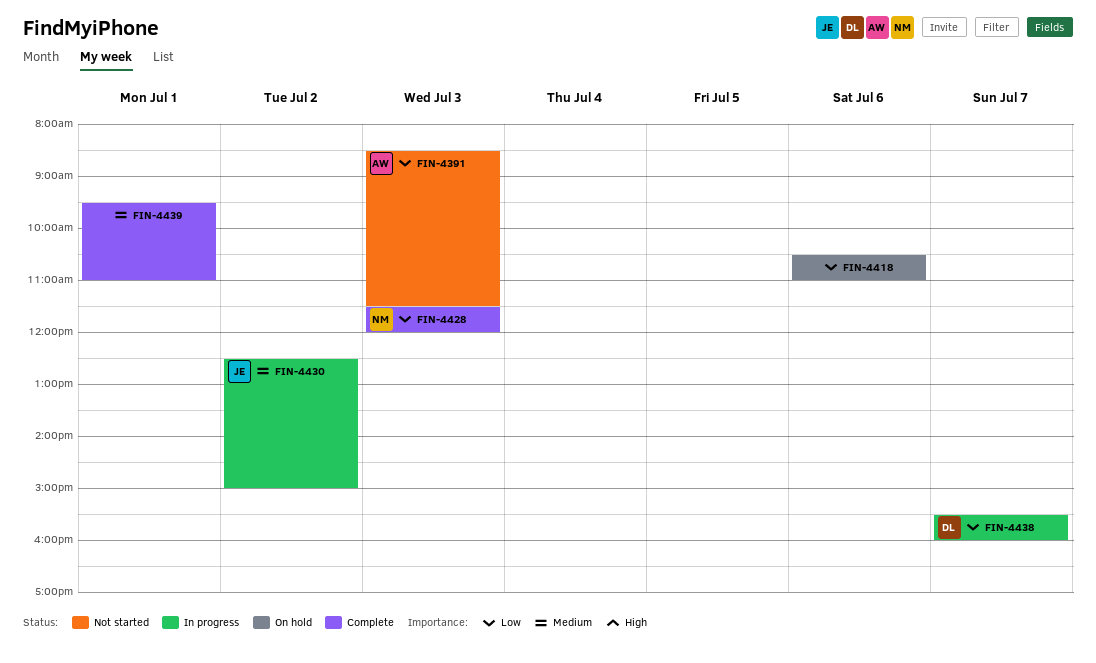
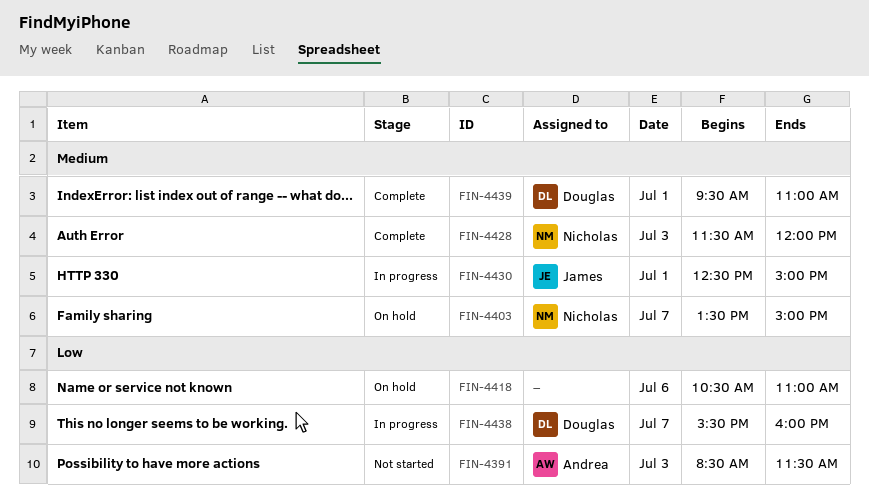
FIN-4403: none -> present
FIN-4428, priority: Low -> Medium
FIN-4430, day: Jul 2 -> Jul 1
FIN-4439, owner: none -> Douglas

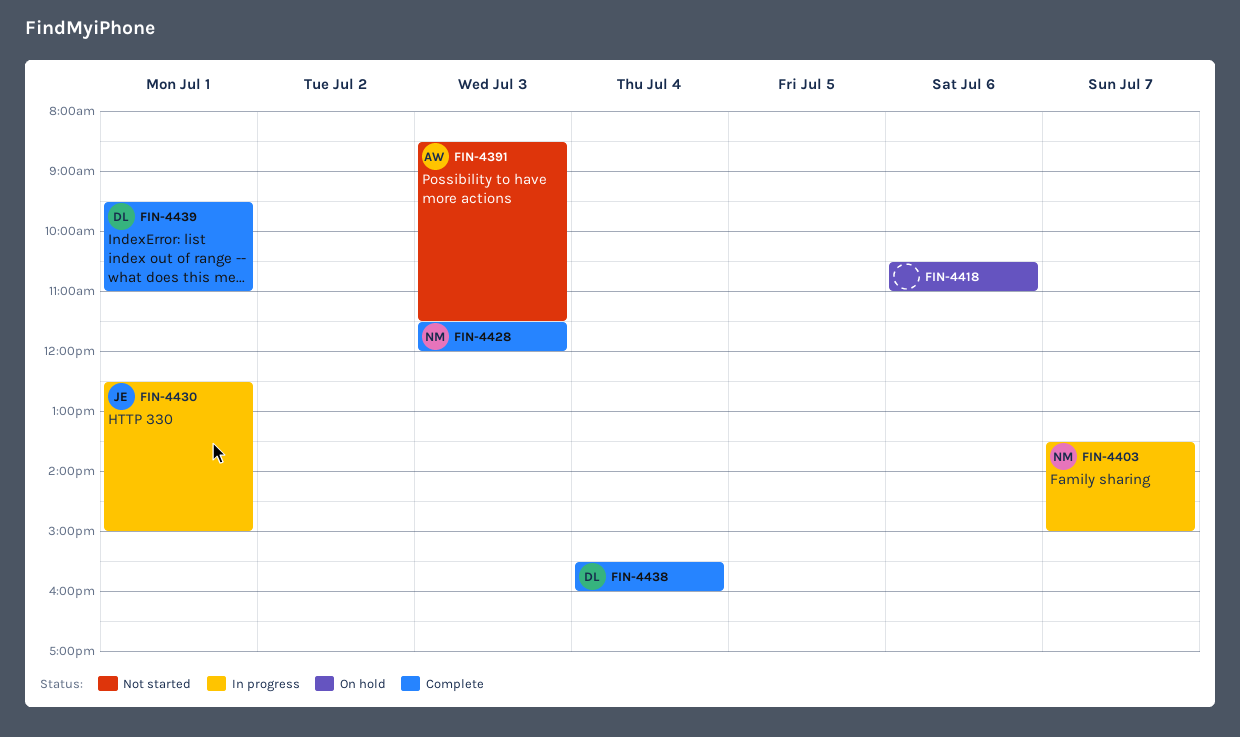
FIN-4403, status: On hold -> In progress
FIN-4438, status: In progress -> Complete
FIN-4438, day: Jul 7 -> Jul 4

